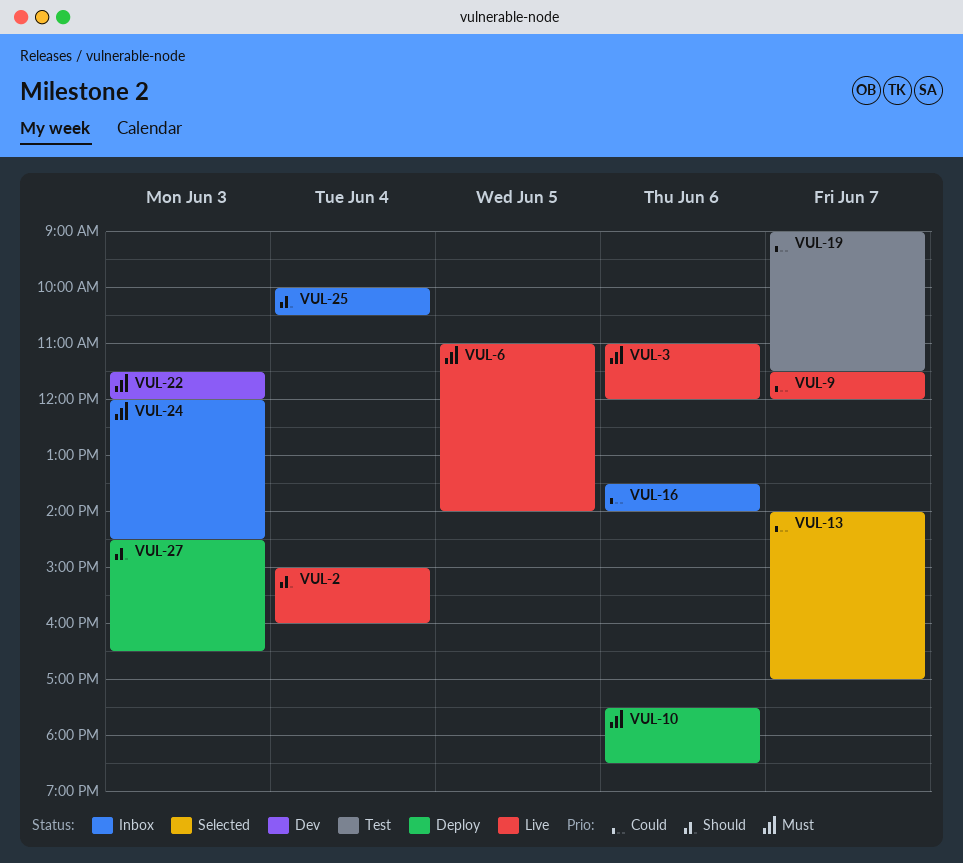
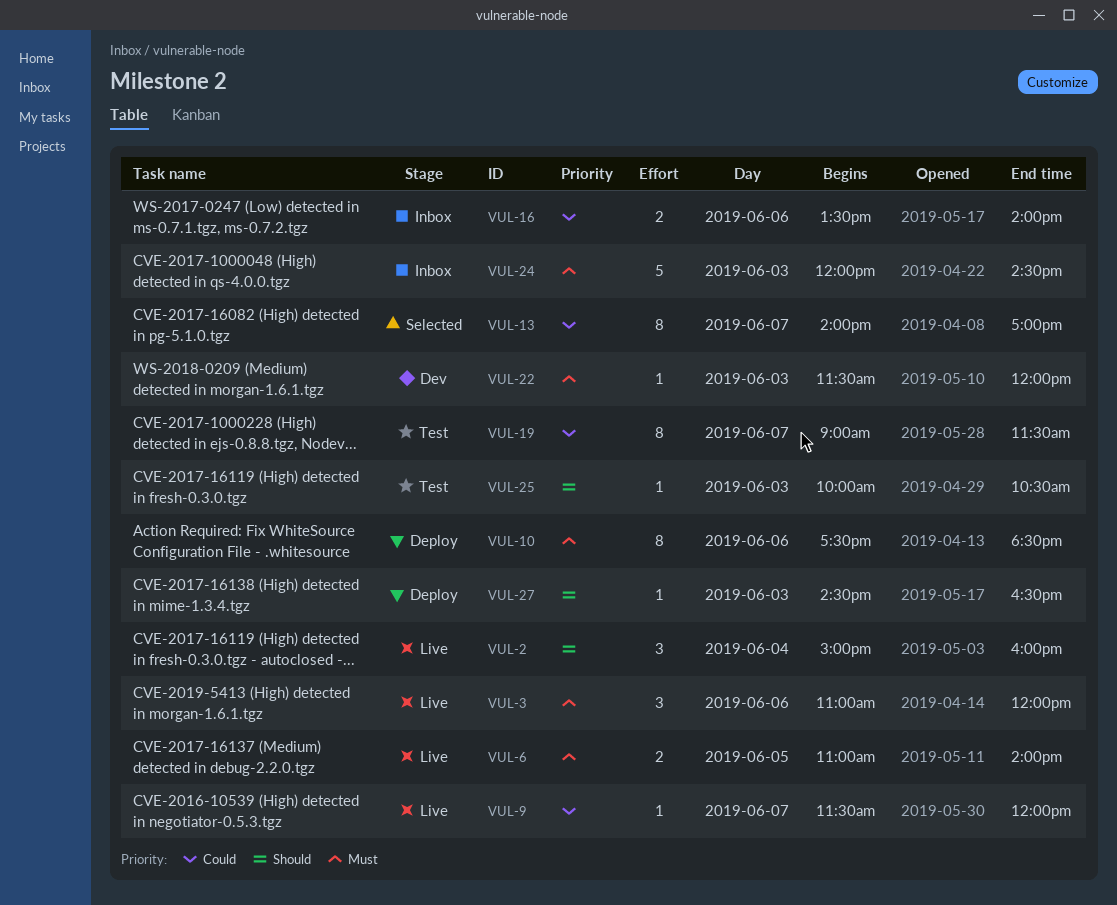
VUL-25, status: Inbox -> Test
VUL-25, day: Jun 4 -> Jun 3

